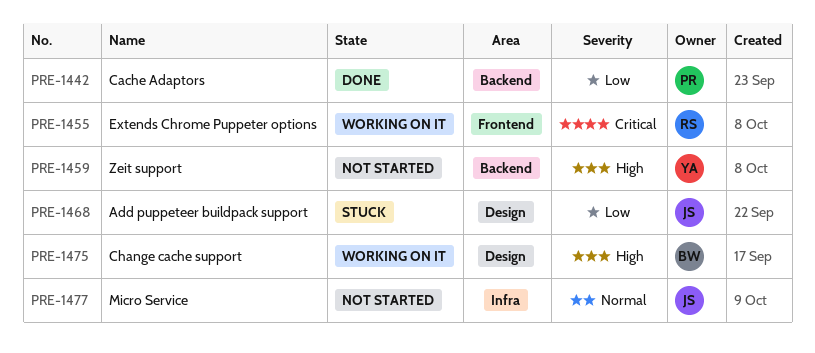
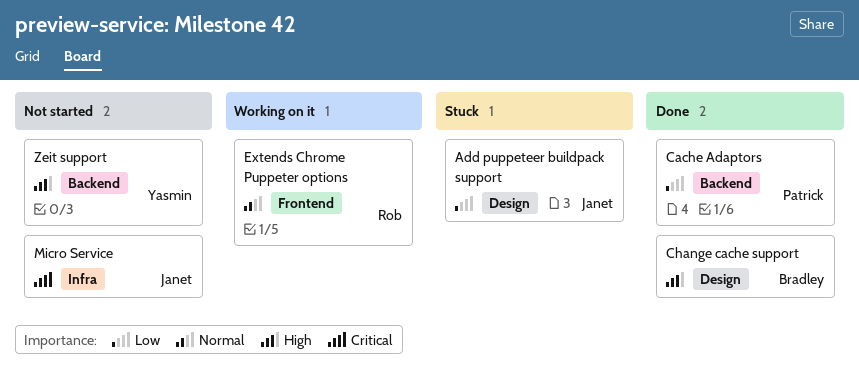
Change cache support, status: Working on it -> Done
Extends Chrome Puppeter options, priority: Critical -> Normal
Micro Service, priority: Normal -> Critical

